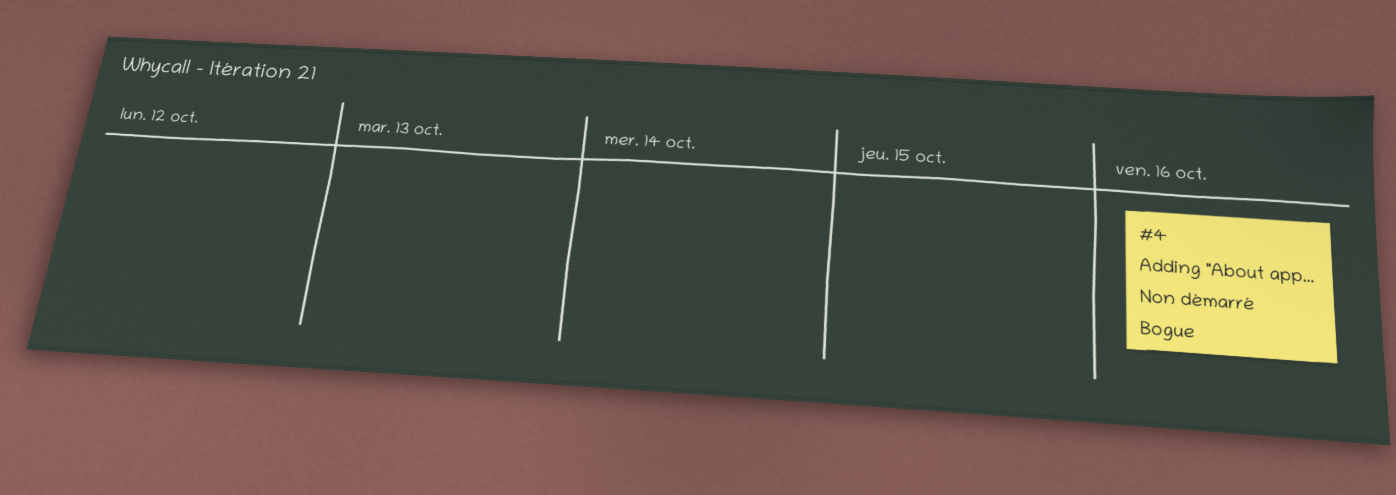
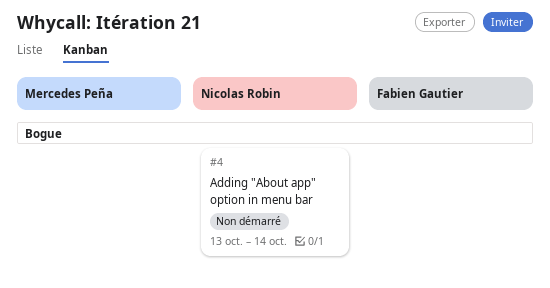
#4, due: Oct 16 -> Oct 14

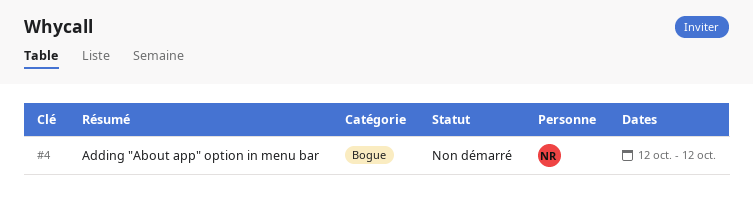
#4, start: Oct 13 -> Oct 12
#4, due: Oct 14 -> Oct 12

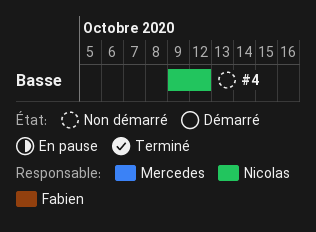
#4, start: Oct 12 -> Oct 9

